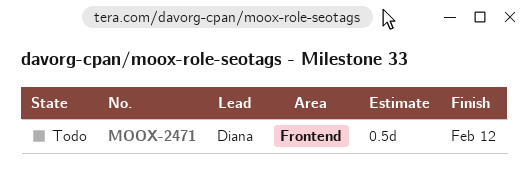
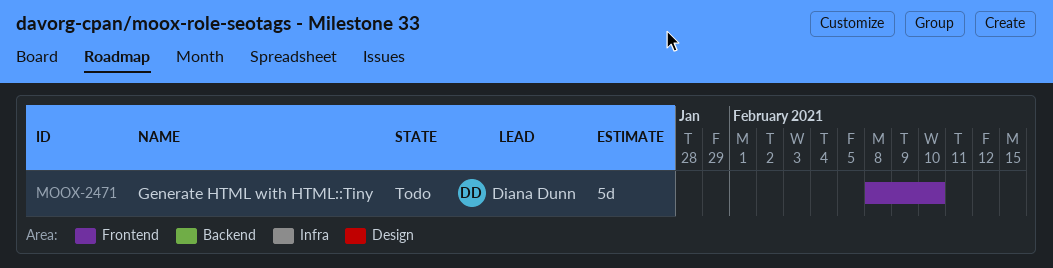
MOOX-2471, estimate: 0.5d -> 5d
MOOX-2471, due: Feb 12 -> Feb 10

